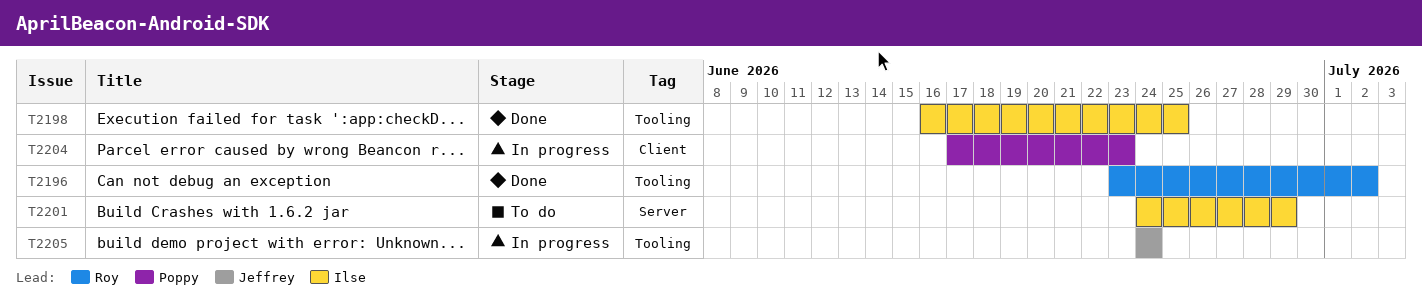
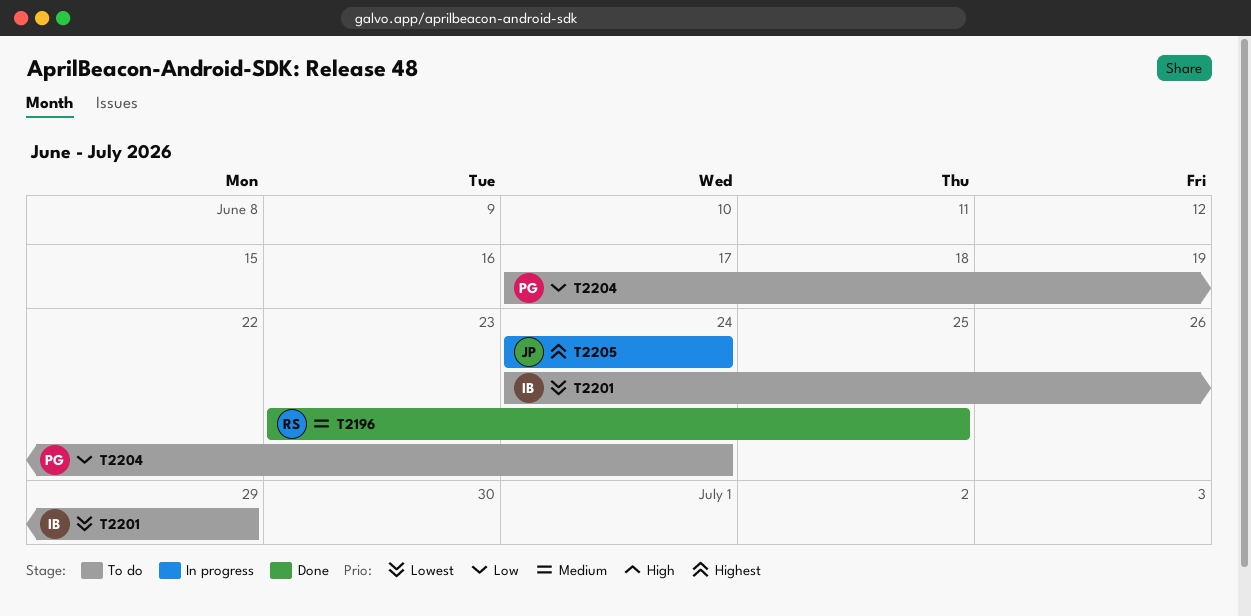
T2196, due: Jul 2 -> Jun 25
T2198: present -> none
T2204, status: In progress -> To do
T2204, due: Jun 23 -> Jun 24

